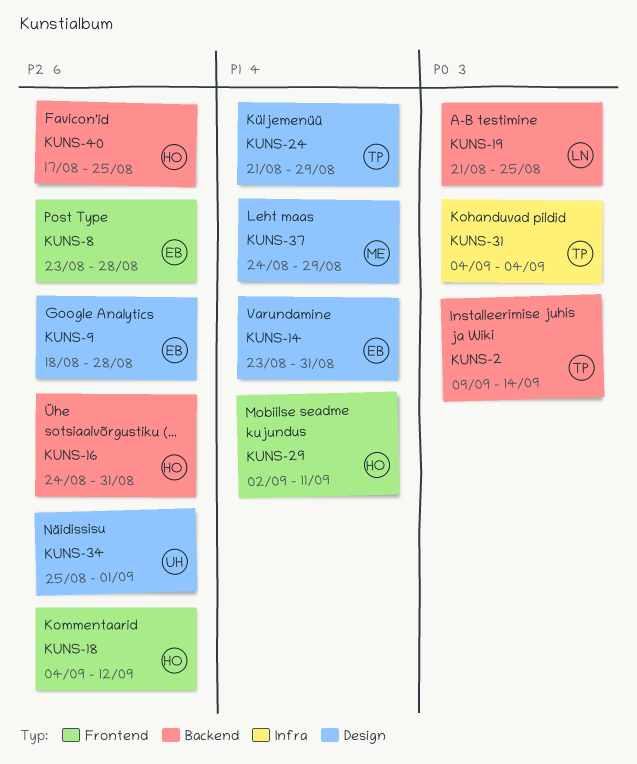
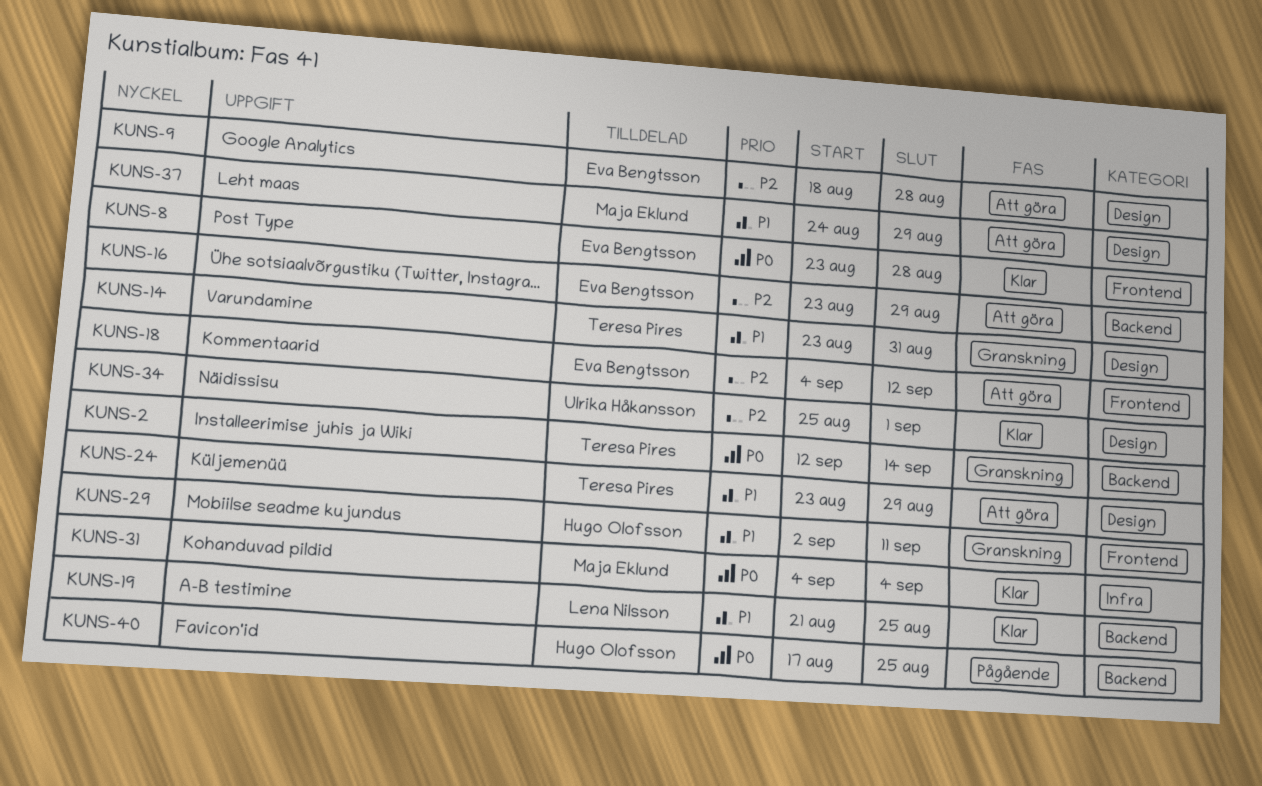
KUNS-2, start: Sep 9 -> Sep 12
KUNS-8, priority: P2 -> P0
KUNS-14, owner: Eva Bengtsson -> Teresa Pires
KUNS-16, owner: Hugo Olofsson -> Eva Bengtsson
KUNS-16, start: Aug 24 -> Aug 23
KUNS-16, due: Aug 31 -> Aug 29
KUNS-18, owner: Hugo Olofsson -> Eva Bengtsson
KUNS-19, priority: P0 -> P1
KUNS-24, start: Aug 21 -> Aug 23
KUNS-31, owner: Teresa Pires -> Maja Eklund
KUNS-40, priority: P2 -> P0

